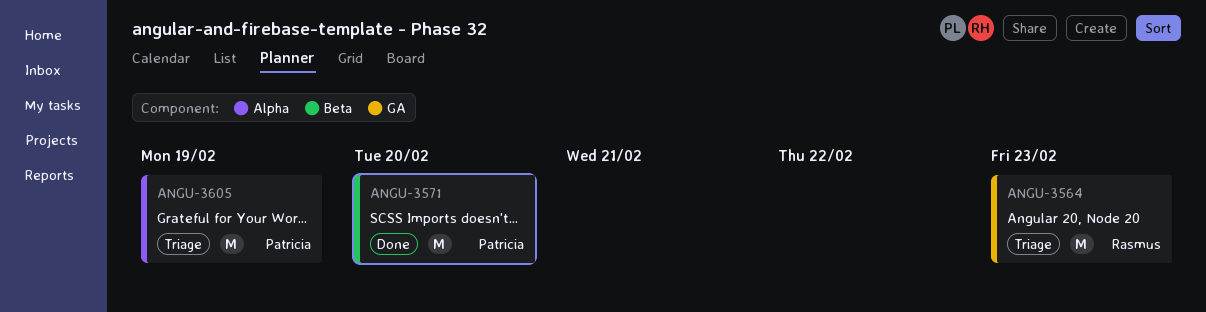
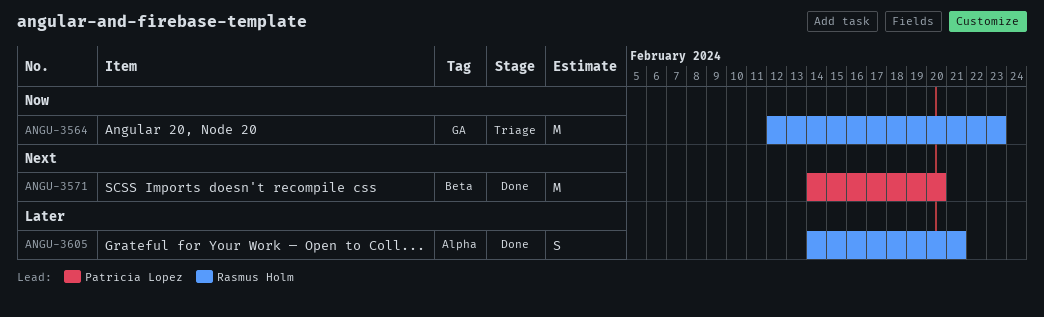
ANGU-3605, status: Triage -> Done
ANGU-3605, owner: Patricia Lopez -> Rasmus Holm
ANGU-3605, estimate: M -> S
ANGU-3605, due: Feb 19 -> Feb 21

